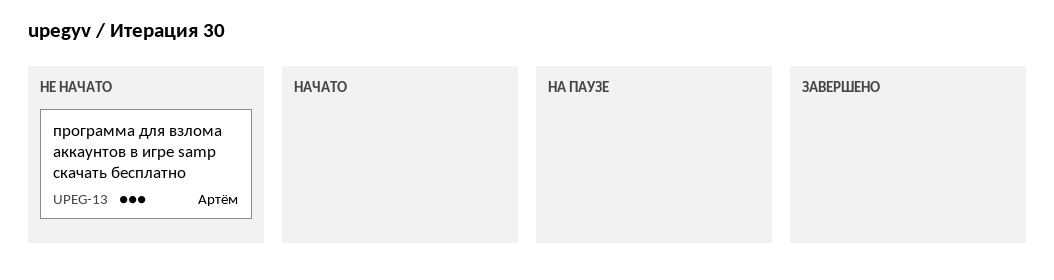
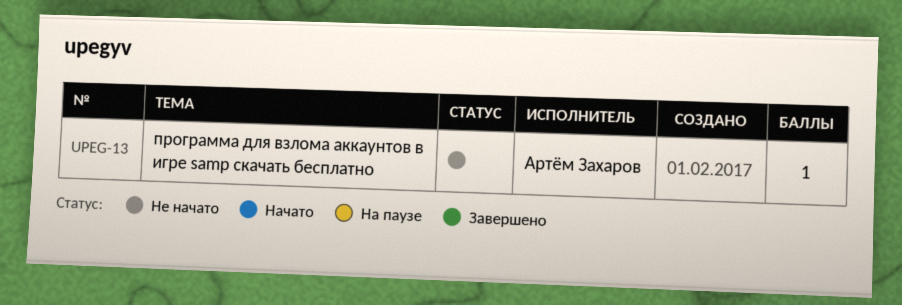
UPEG-13, estimate: 3 -> 1

